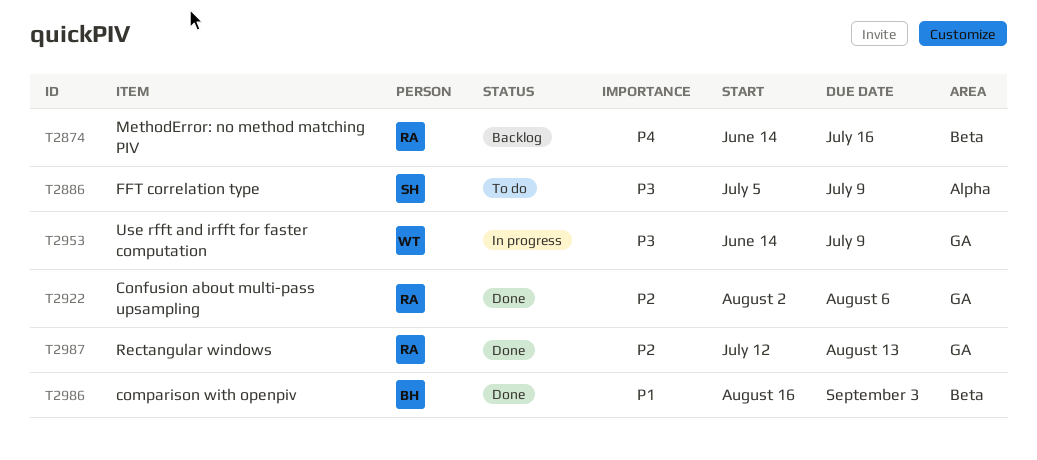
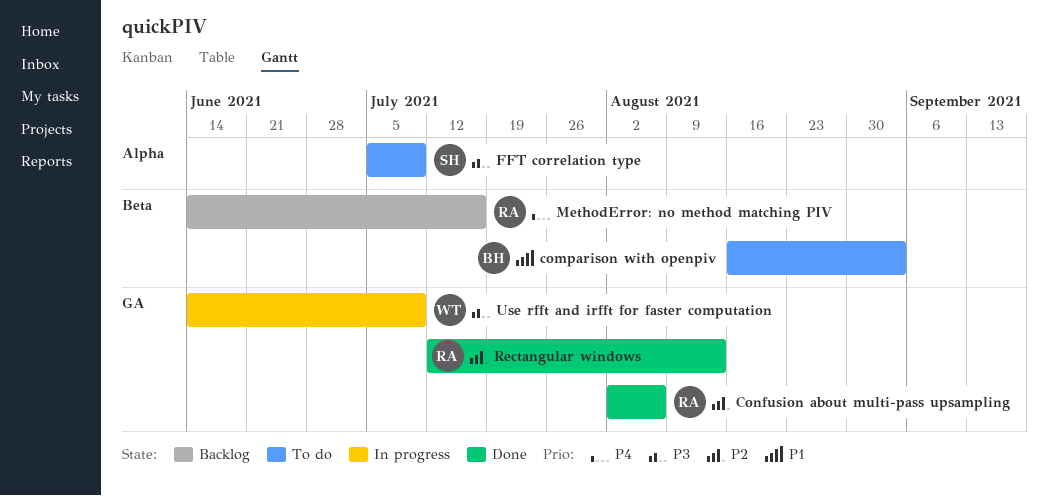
comparison with openpiv, status: Done -> To do

